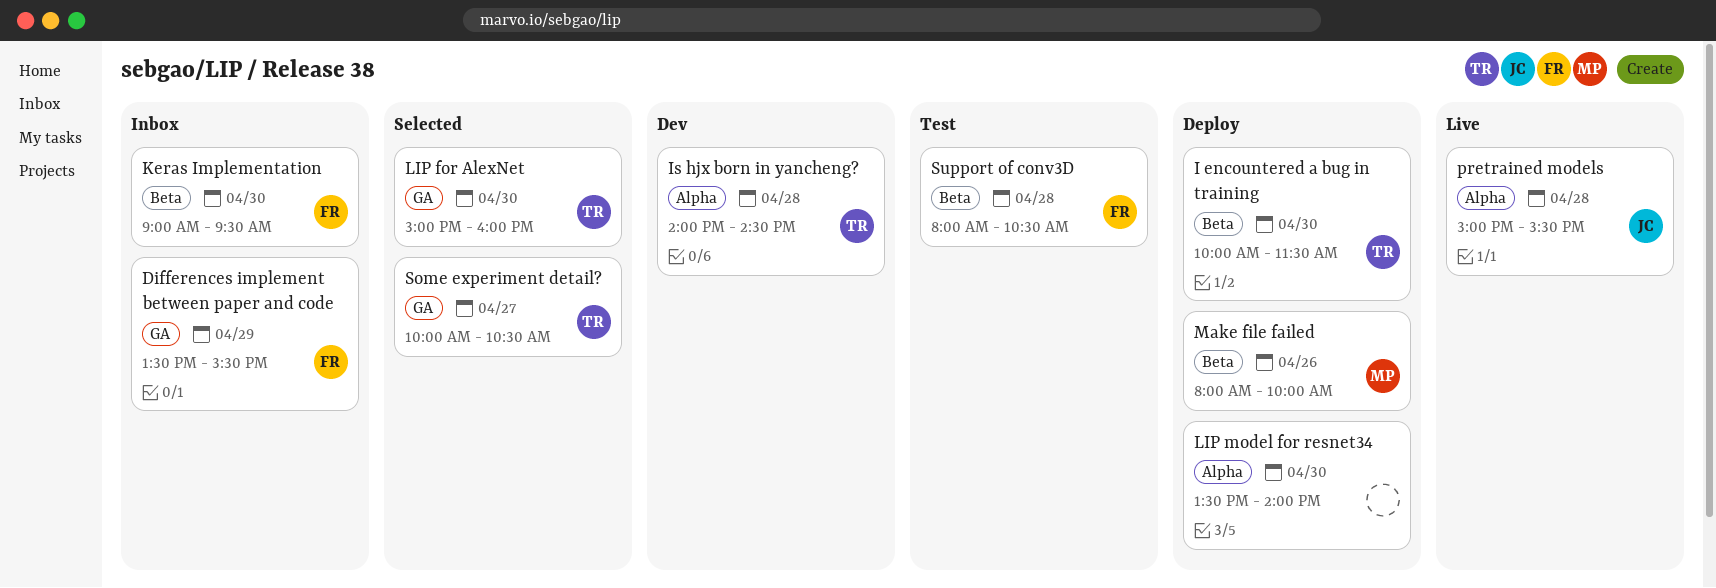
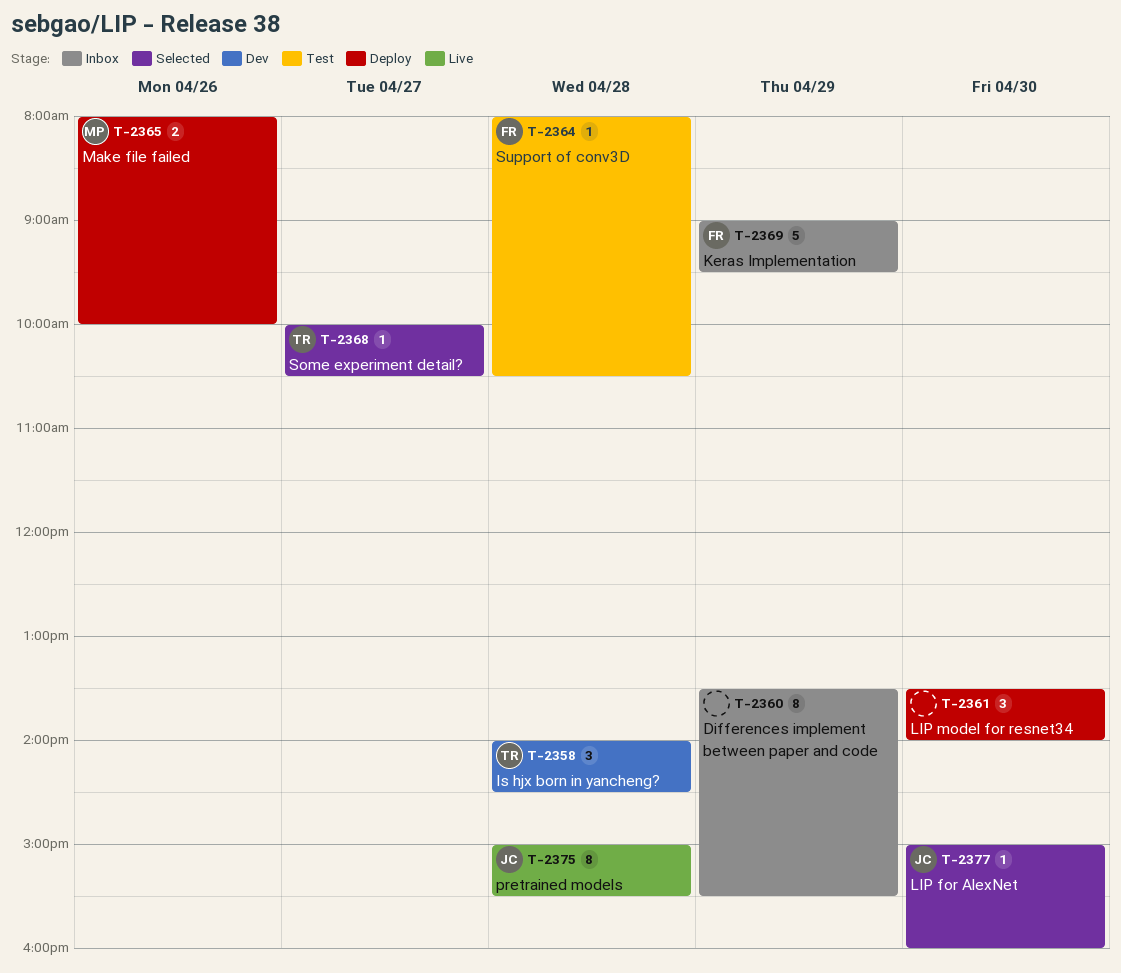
Differences implement between paper and code, owner: FR -> none
I encountered a bug in training: present -> none
Keras Implementation, day: Apr 30 -> Apr 29
LIP for AlexNet, owner: TR -> JC

